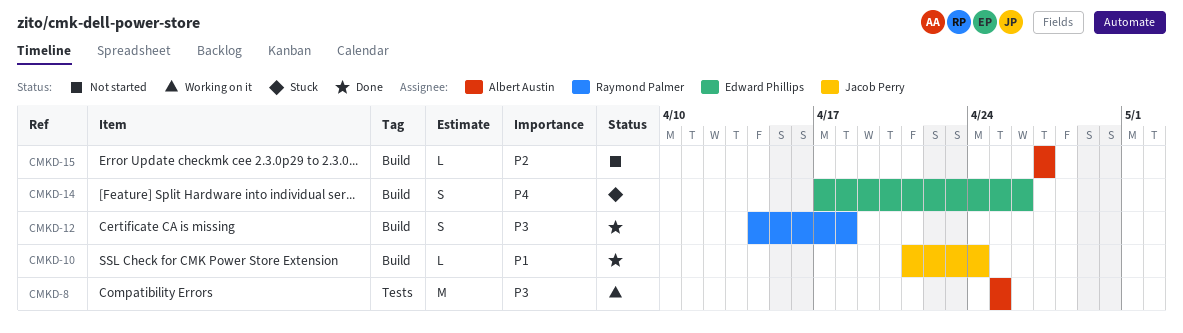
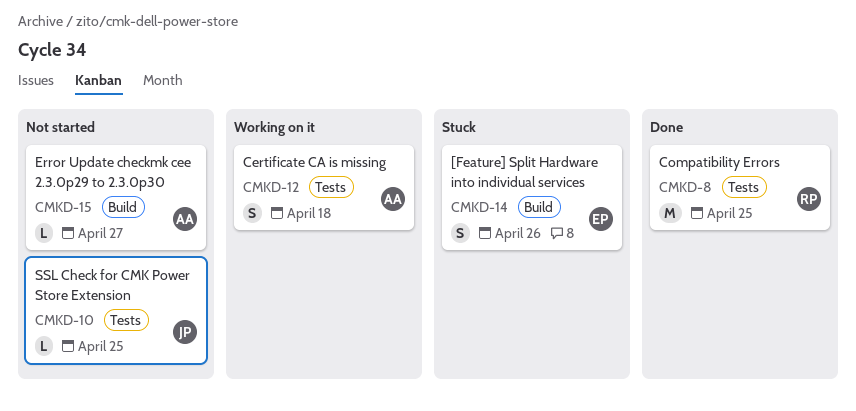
CMKD-8, status: Working on it -> Done
CMKD-8, owner: Albert Austin -> Raymond Palmer
CMKD-10, status: Done -> Not started
CMKD-10, label: Build -> Tests
CMKD-10, due: Apr 24 -> Apr 25
CMKD-12, status: Done -> Working on it
CMKD-12, owner: Raymond Palmer -> Albert Austin
CMKD-12, label: Build -> Tests

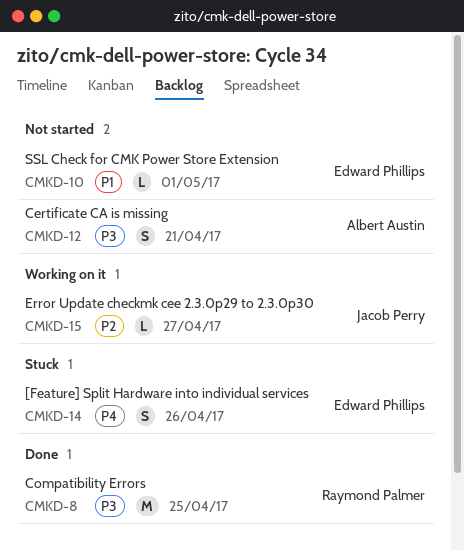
CMKD-10, owner: Jacob Perry -> Edward Phillips
CMKD-10, due: Apr 25 -> May 1
CMKD-12, status: Working on it -> Not started
CMKD-12, due: Apr 18 -> Apr 21
CMKD-15, status: Not started -> Working on it
CMKD-15, owner: Albert Austin -> Jacob Perry

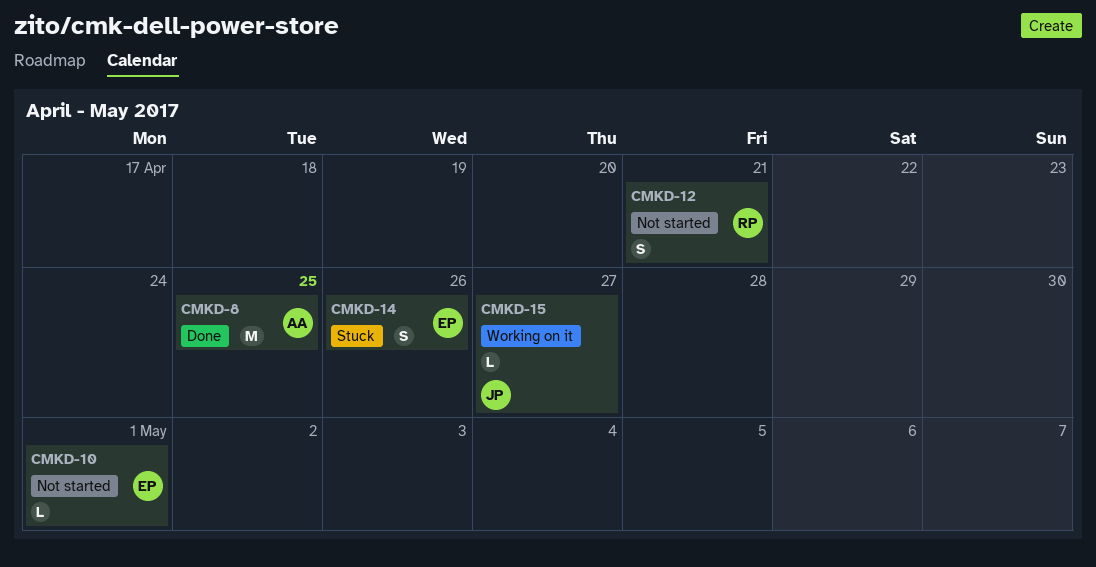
CMKD-8, owner: Raymond Palmer -> Albert Austin
CMKD-12, owner: Albert Austin -> Raymond Palmer

